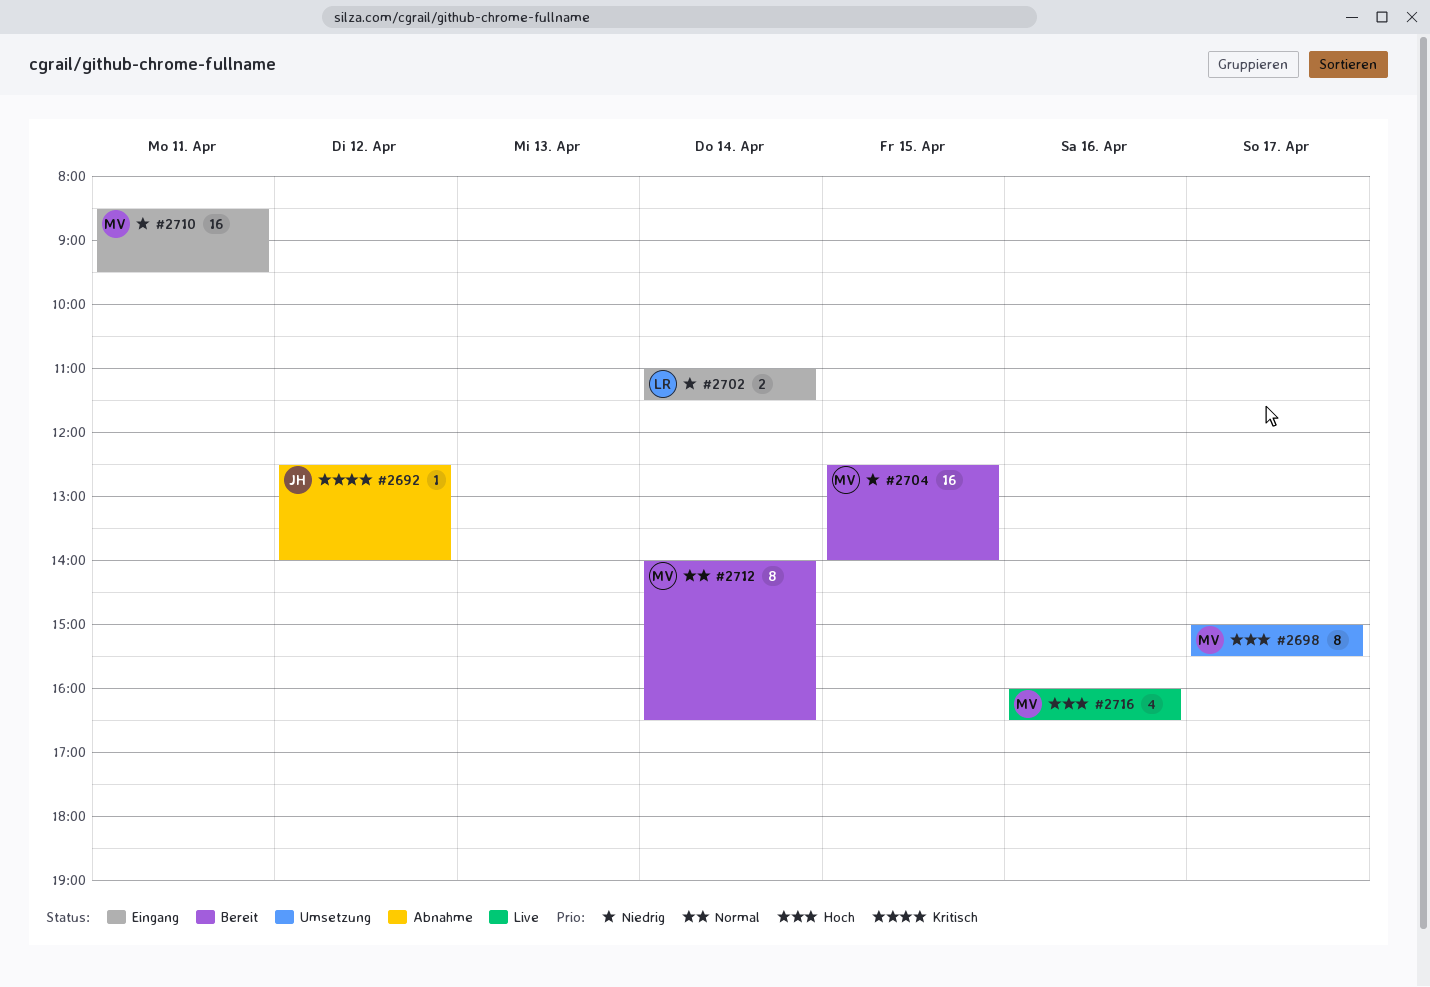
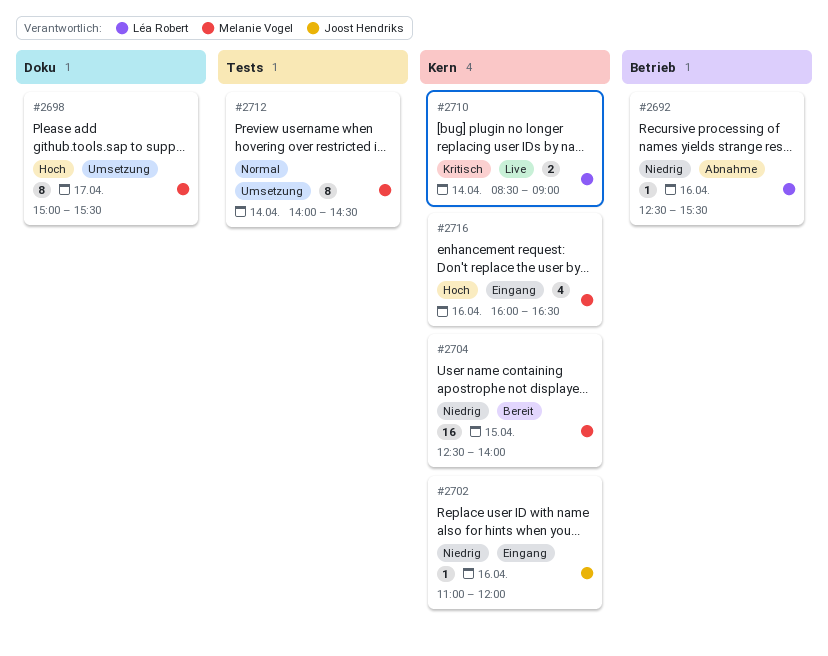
#2692, owner: Joost Hendriks -> Léa Robert
#2692, priority: Kritisch -> Niedrig
#2692, day: Apr 12 -> Apr 16
#2692, ends: 14:00 -> 15:30
#2702, owner: Léa Robert -> Joost Hendriks
#2702, estimate: 2 -> 1
#2702, day: Apr 14 -> Apr 16
#2702, ends: 11:30 -> 12:00
#2710, status: Eingang -> Live
#2710, owner: Melanie Vogel -> Léa Robert
#2710, priority: Niedrig -> Kritisch
#2710, estimate: 16 -> 2
#2710, day: Apr 11 -> Apr 14
#2710, ends: 09:30 -> 09:00
#2712, status: Bereit -> Umsetzung
#2712, ends: 16:30 -> 14:30
#2716, status: Live -> Eingang

